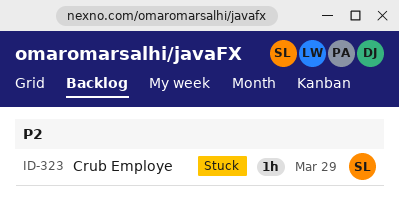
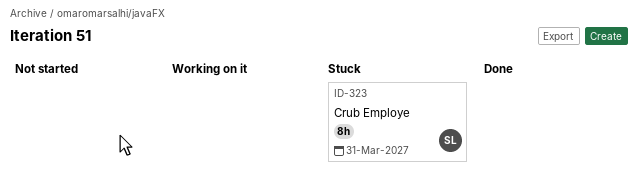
ID-323, estimate: 1h -> 8h
ID-323, due: Mar 29 -> Mar 31

